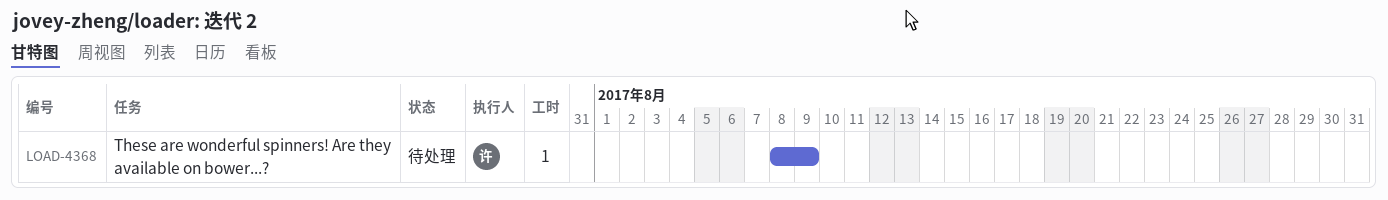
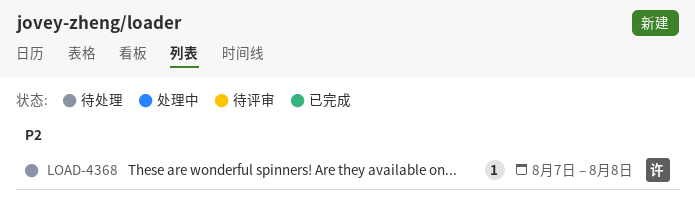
LOAD-4368, start: Aug 8 -> Aug 7
LOAD-4368, due: Aug 9 -> Aug 8

